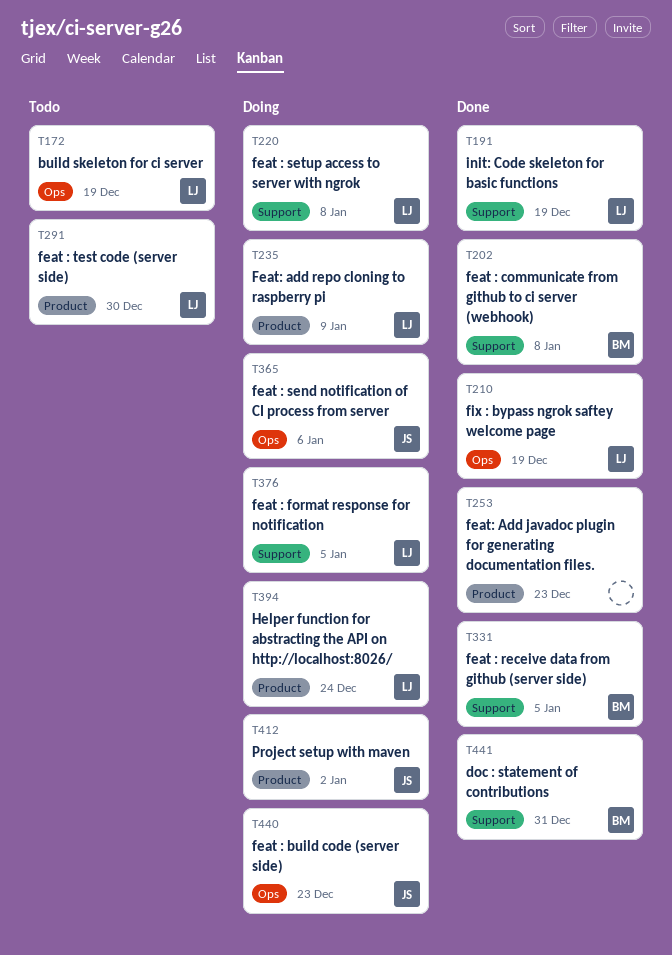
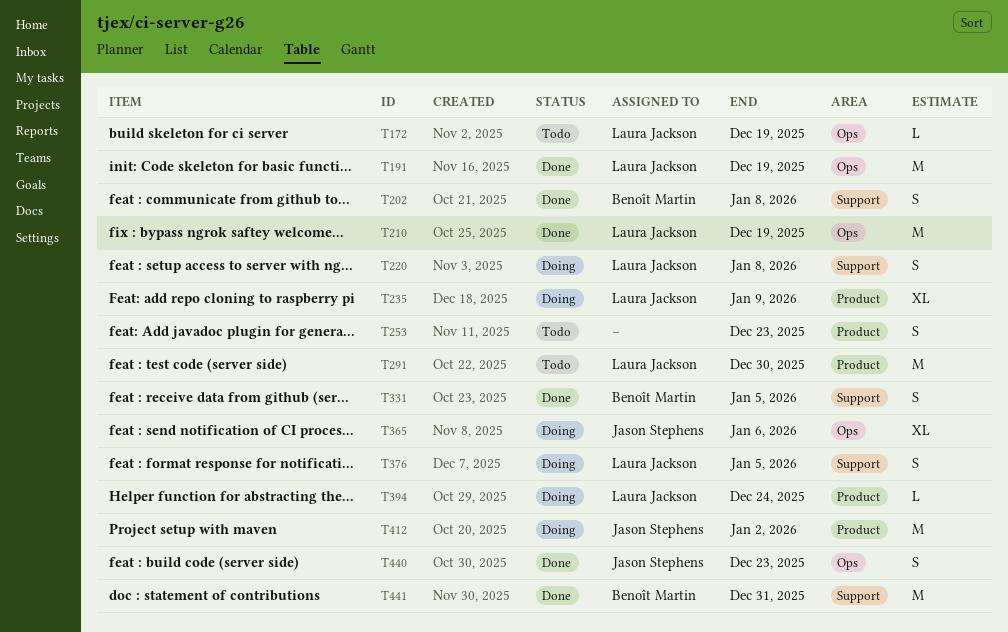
T191, label: Support -> Ops
T253, status: Done -> Todo
T440, status: Doing -> Done

